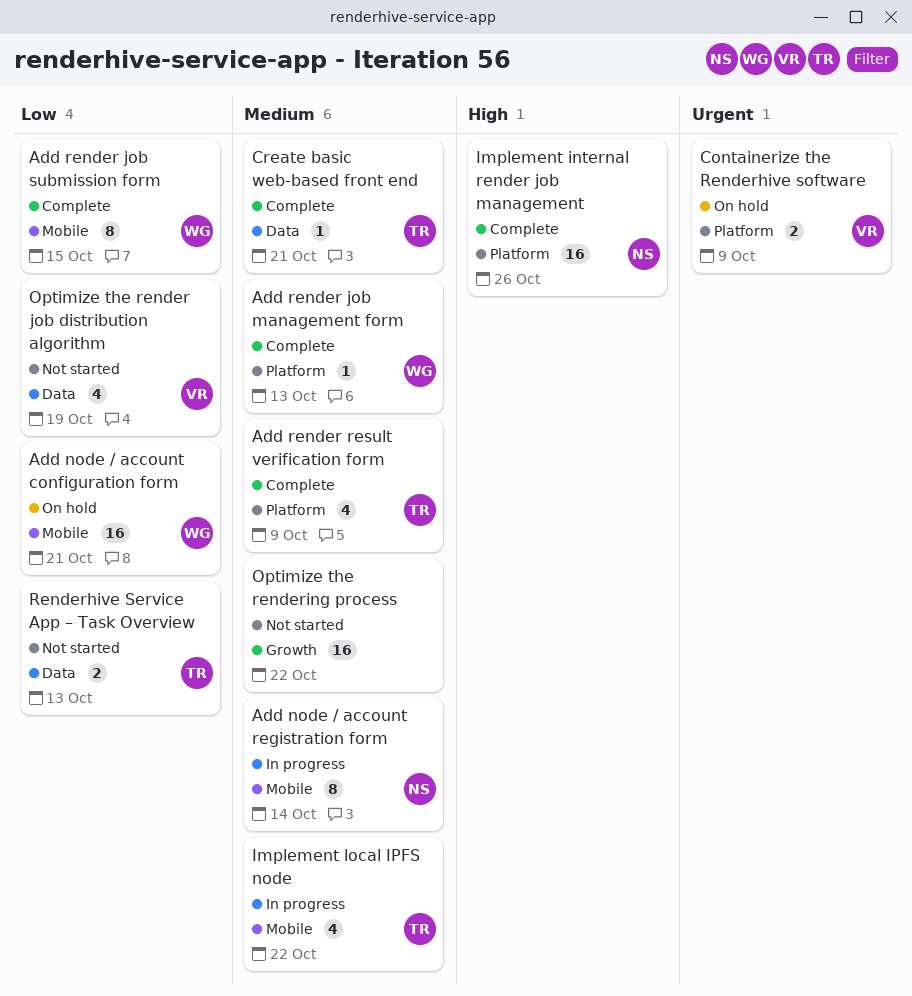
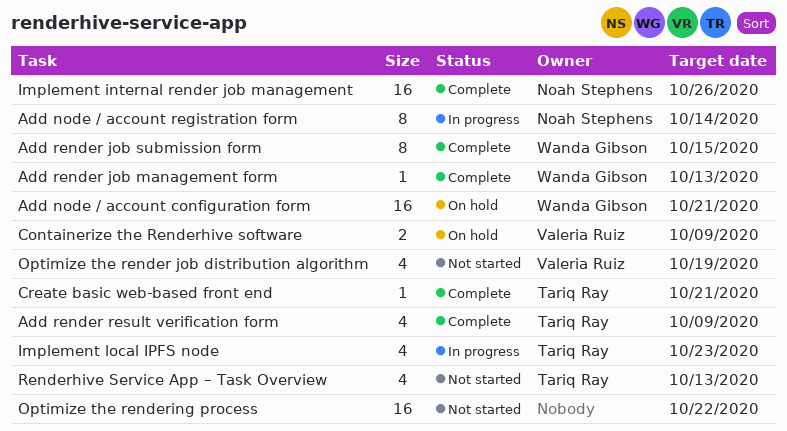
Implement local IPFS node, due: Oct 22 -> Oct 23
Renderhive Service App – Task Overview, estimate: 2 -> 4

